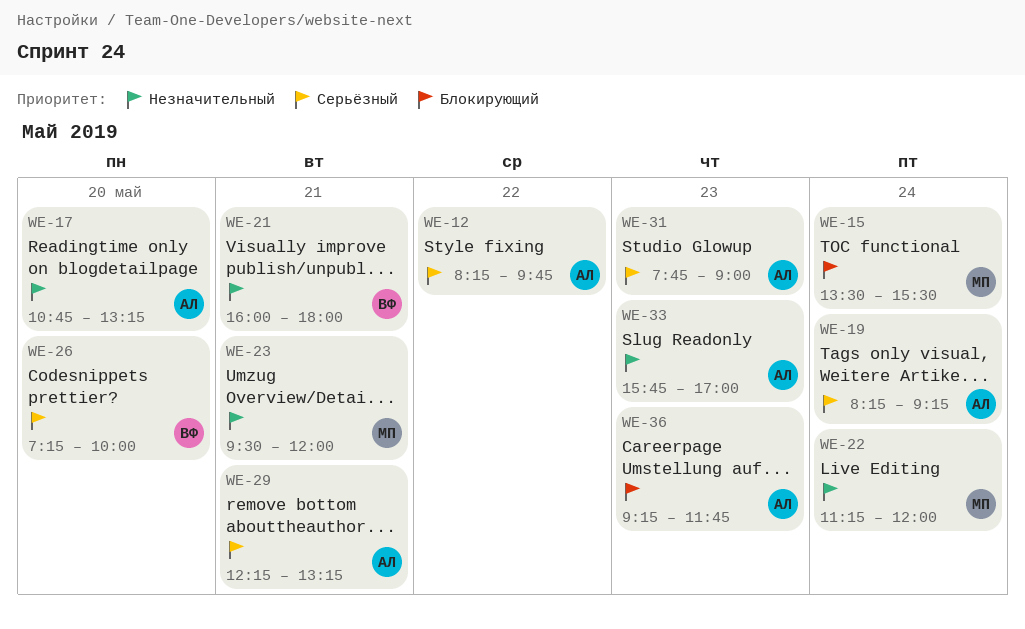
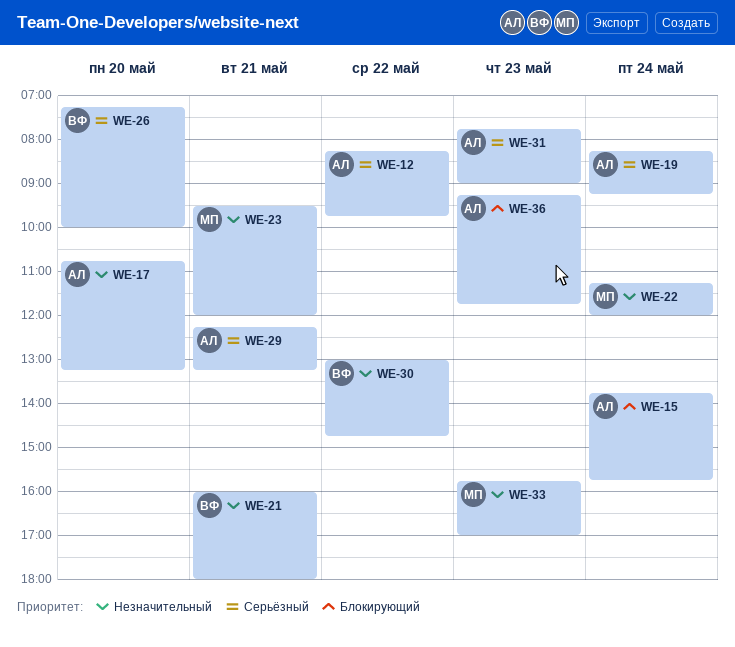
WE-15, owner: МП -> АЛ
WE-15, begins: 13:30 -> 13:45
WE-15, ends: 15:30 -> 15:45
WE-30: none -> present
WE-33, owner: АЛ -> МП

